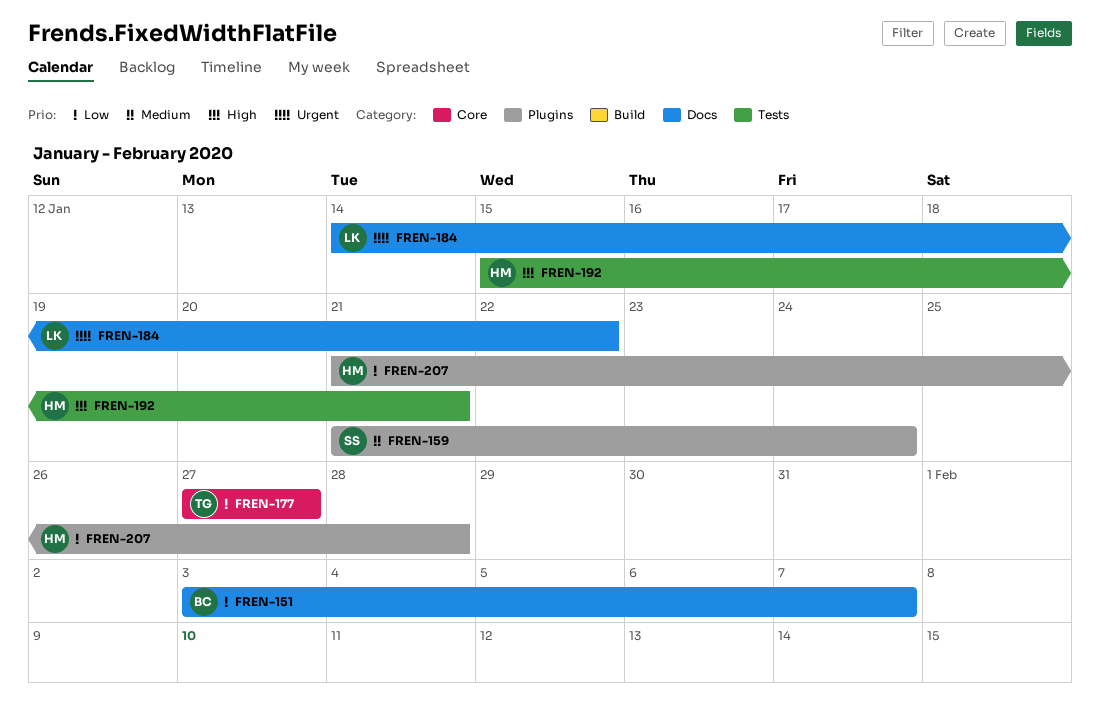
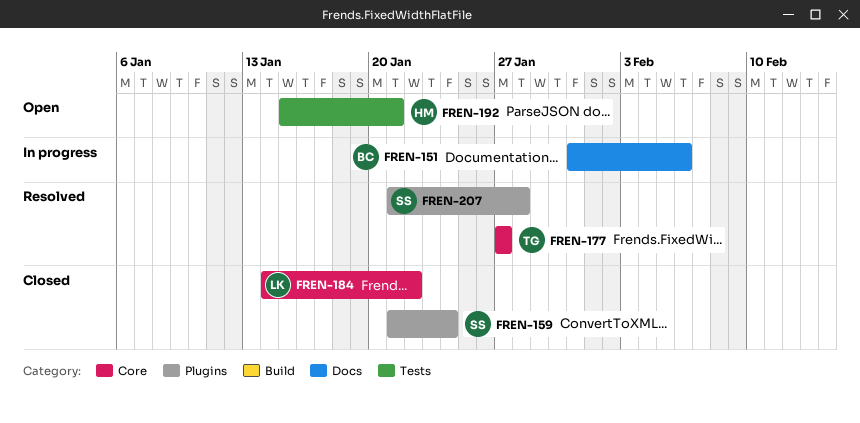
FREN-151, start: Feb 3 -> Jan 31
FREN-151, due: Feb 7 -> Feb 6
FREN-184, label: Docs -> Core
FREN-207, owner: HM -> SS

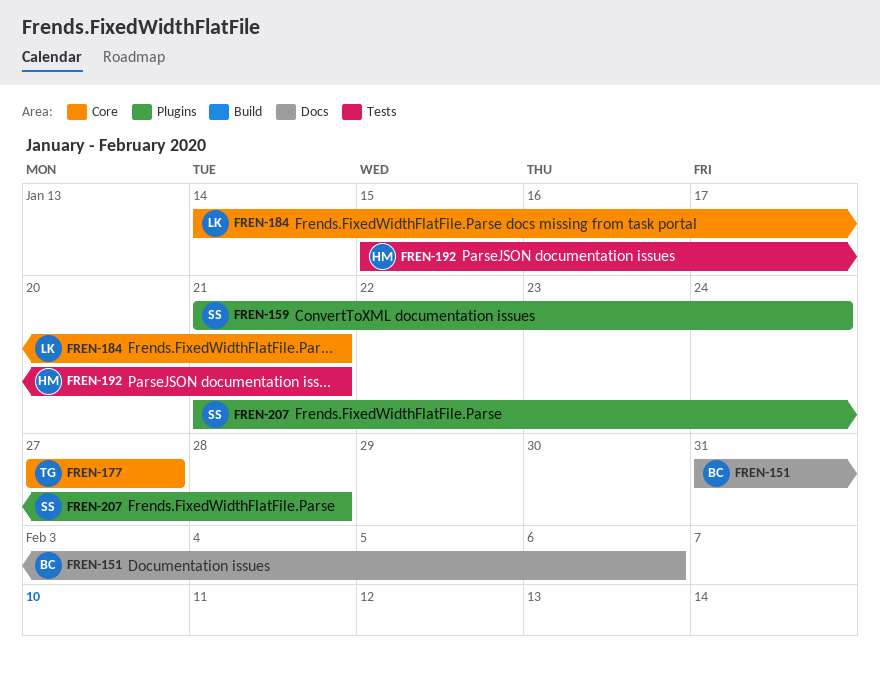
FREN-184, due: Jan 22 -> Jan 21

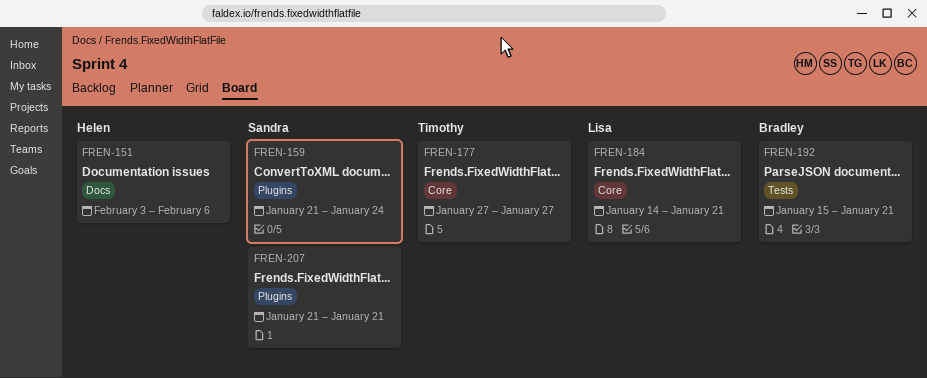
FREN-151, owner: Bradley -> Helen
FREN-151, start: Jan 31 -> Feb 3
FREN-192, owner: Helen -> Bradley
FREN-207, due: Jan 28 -> Jan 21

